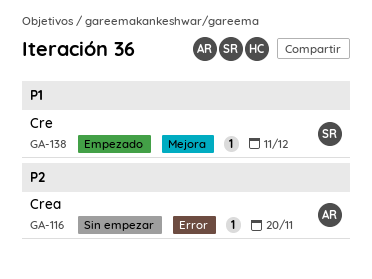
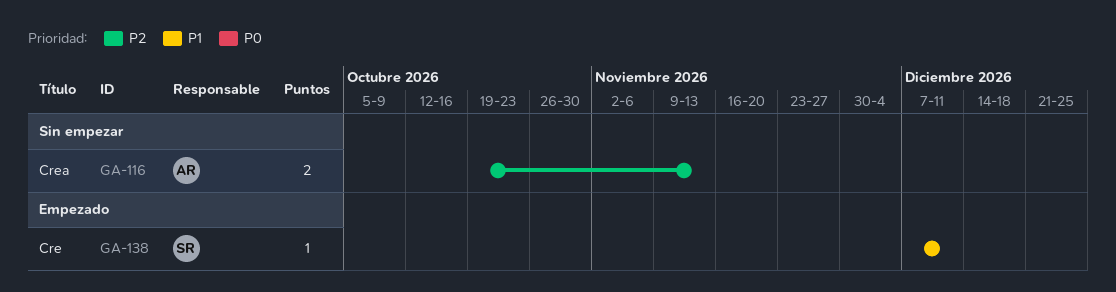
GA-116, estimate: 1 -> 2
GA-116, due: Nov 20 -> Nov 13

